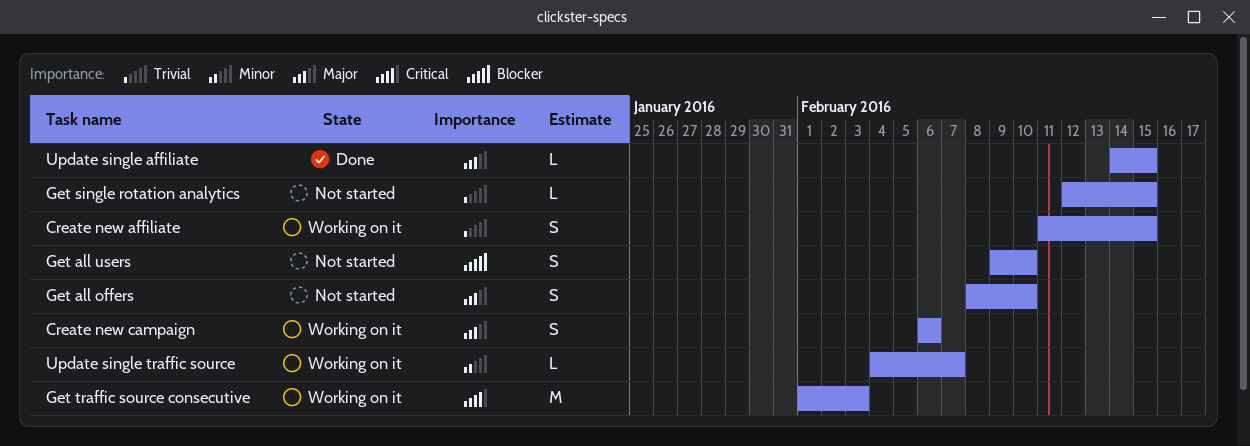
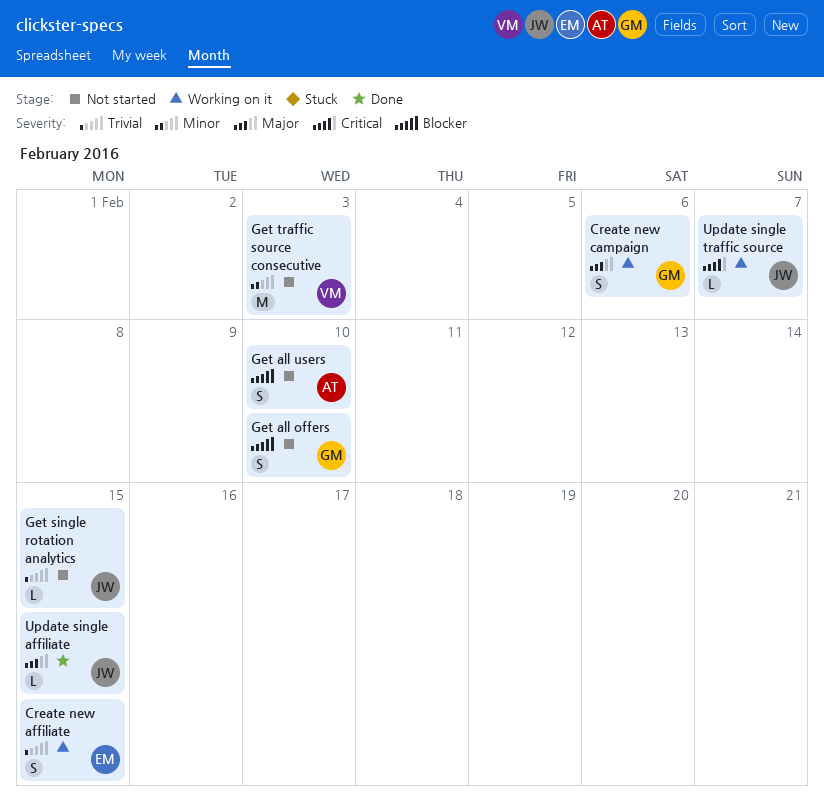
Get all offers, priority: Major -> Blocker
Get traffic source consecutive, status: Working on it -> Not started
Get traffic source consecutive, priority: Critical -> Minor
Update single traffic source, priority: Minor -> Critical

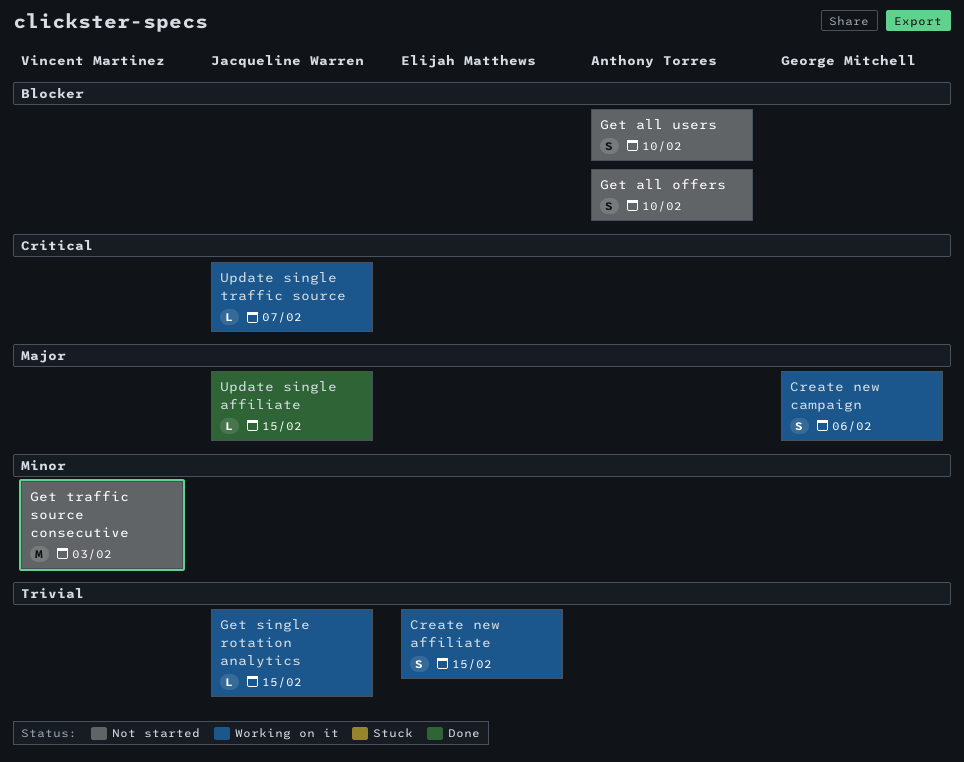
Get all offers, owner: George Mitchell -> Anthony Torres
Get single rotation analytics, status: Not started -> Working on it

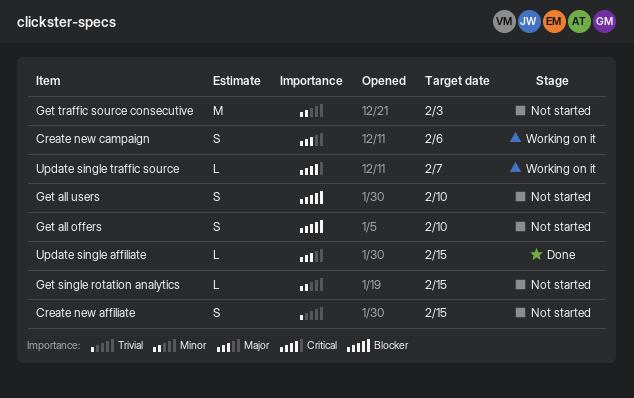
Create new affiliate, status: Working on it -> Not started
Get single rotation analytics, status: Working on it -> Not started
Get single rotation analytics, priority: Trivial -> Minor

